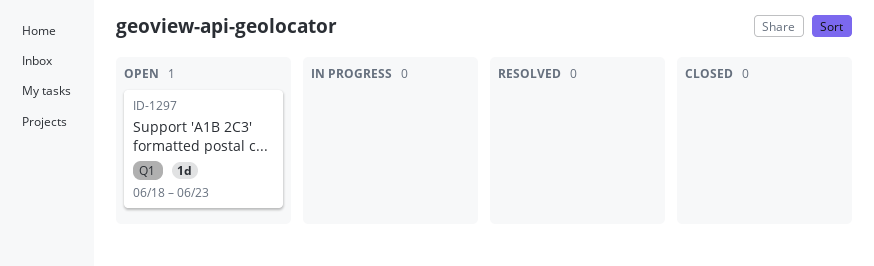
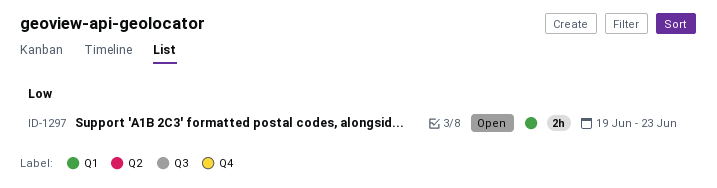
ID-1297, estimate: 1d -> 2h
ID-1297, start: Jun 18 -> Jun 19

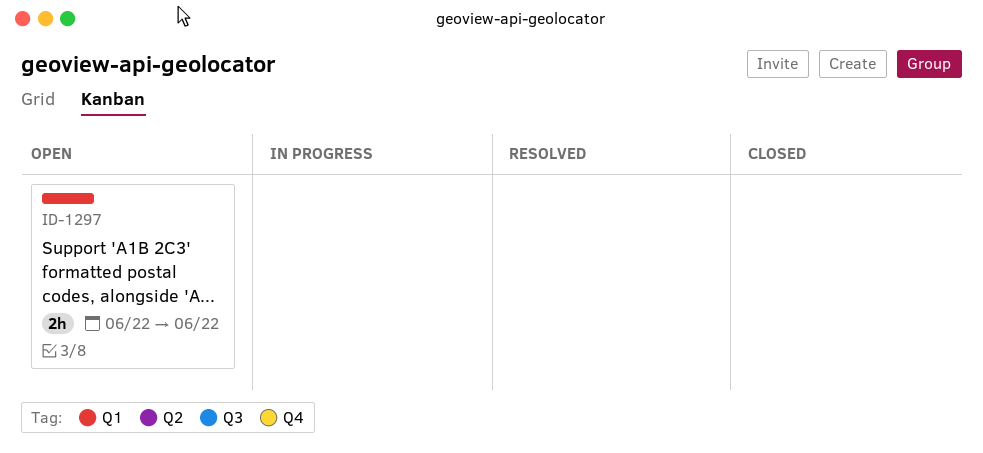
ID-1297, start: Jun 19 -> Jun 22
ID-1297, due: Jun 23 -> Jun 22

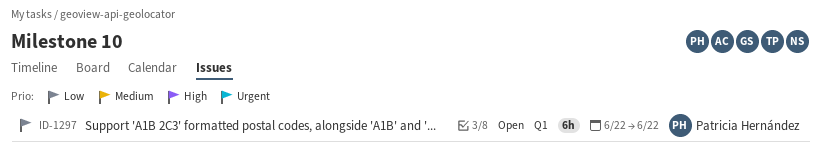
ID-1297, estimate: 2h -> 6h

